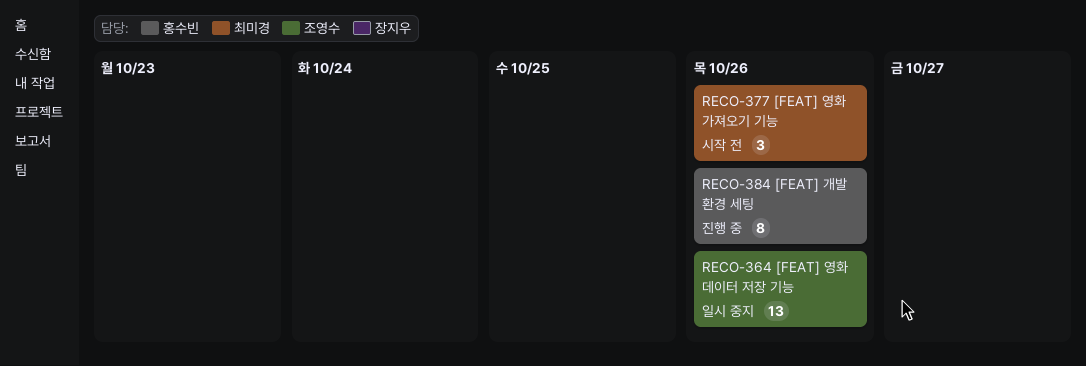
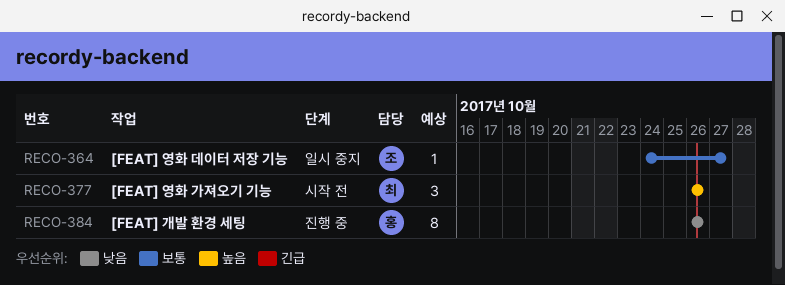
RECO-364, estimate: 13 -> 1
RECO-364, due: Oct 26 -> Oct 27

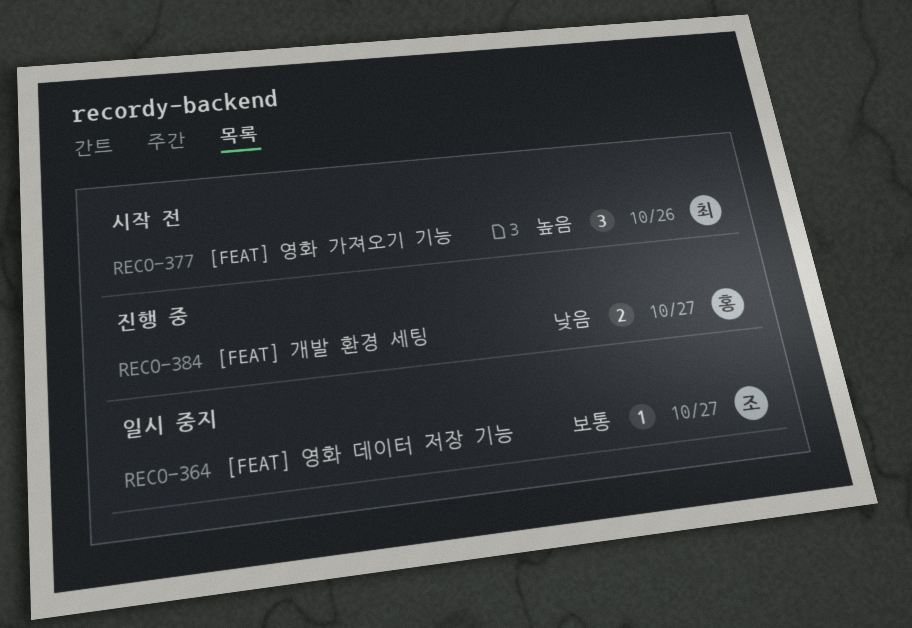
RECO-384, estimate: 8 -> 2
RECO-384, due: Oct 26 -> Oct 27

